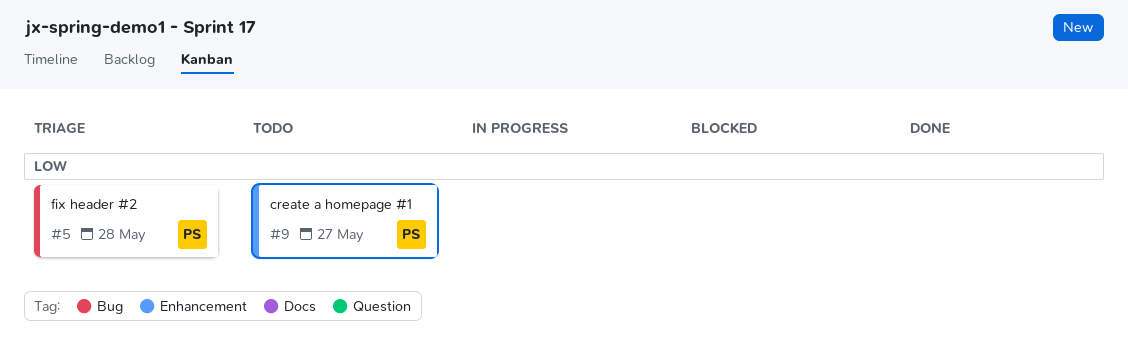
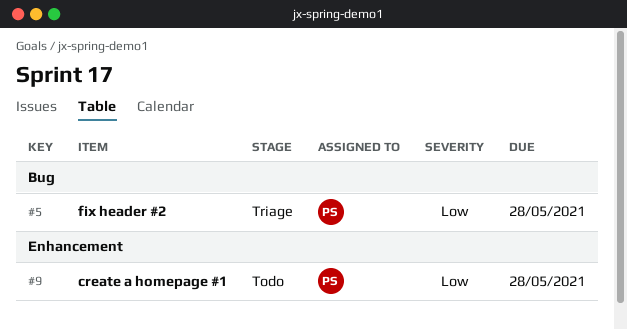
#9, due: May 27 -> May 28

